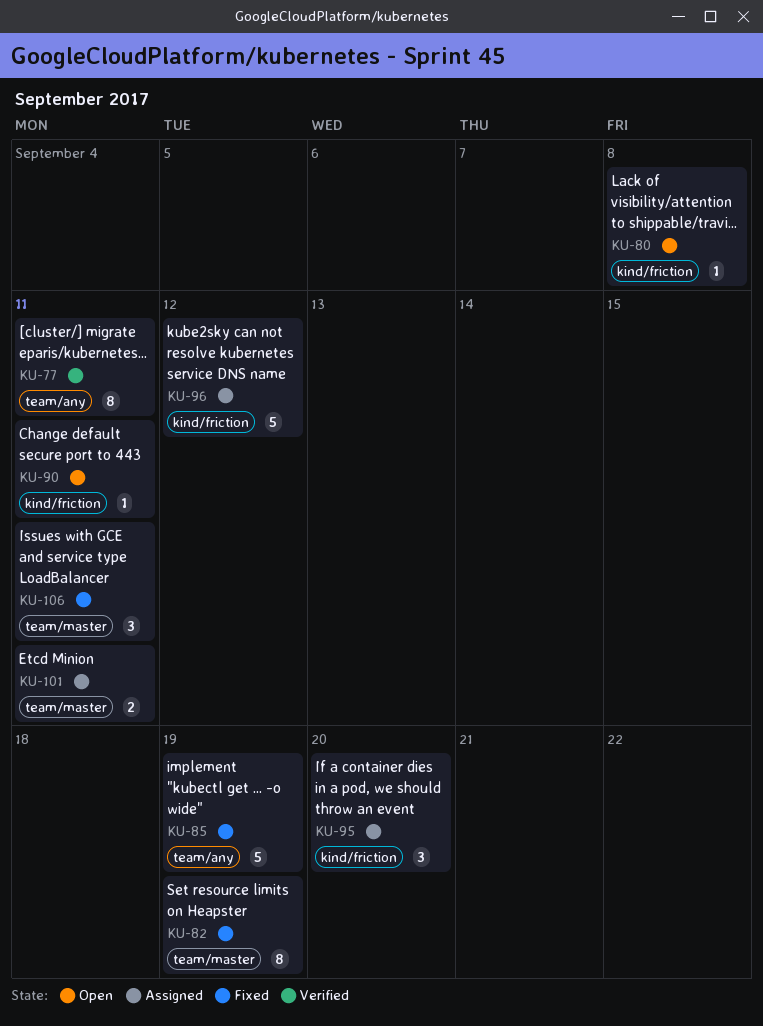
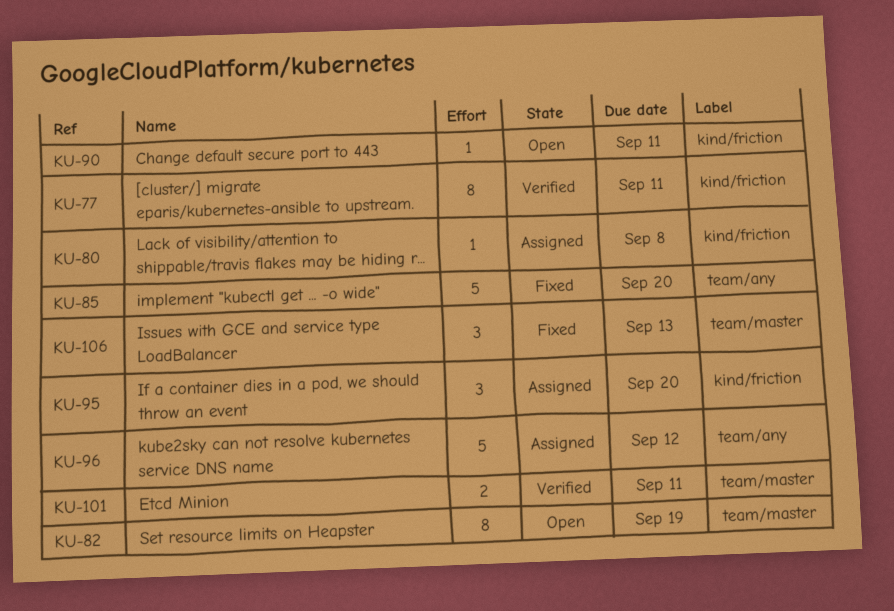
KU-77, label: team/any -> kind/friction
KU-80, status: Open -> Assigned
KU-82, status: Fixed -> Open
KU-85, due: Sep 19 -> Sep 20
KU-96, label: kind/friction -> team/any
KU-101, status: Assigned -> Verified
KU-106, due: Sep 11 -> Sep 13

